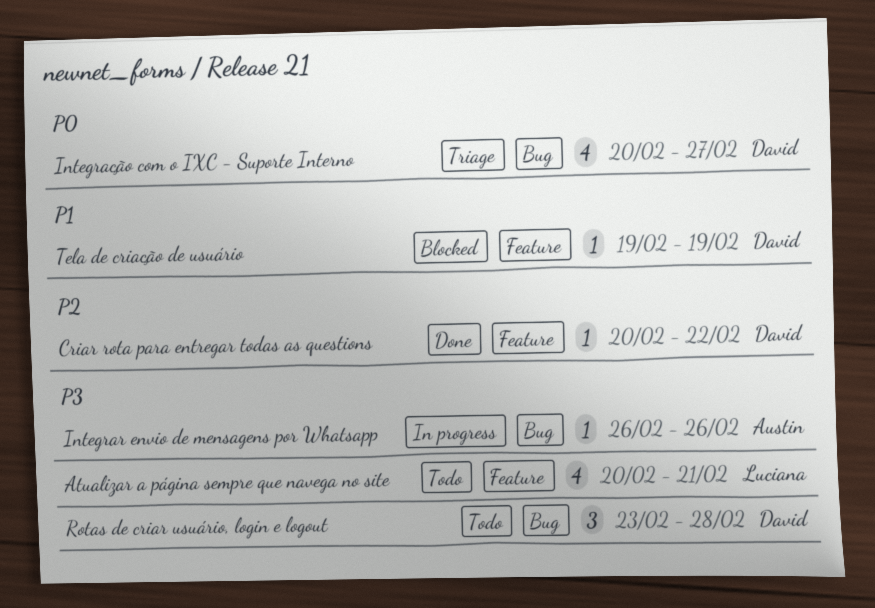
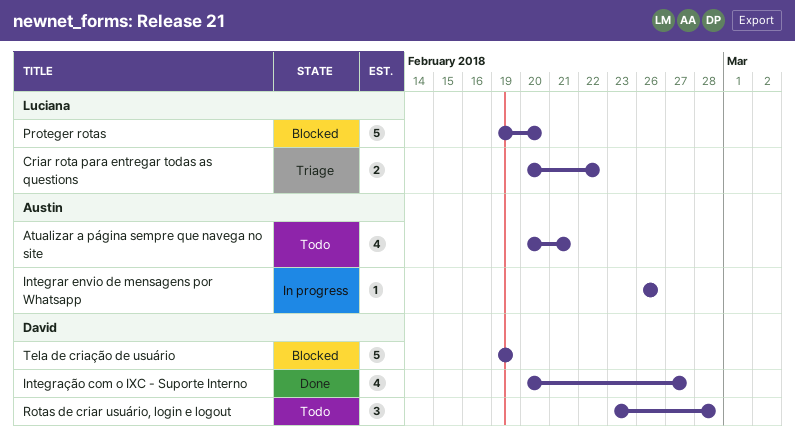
Atualizar a página sempre que navega no site, owner: Luciana -> Austin
Criar rota para entregar todas as questions, status: Done -> Triage
Criar rota para entregar todas as questions, owner: David -> Luciana
Criar rota para entregar todas as questions, estimate: 1 -> 2
Integração com o IXC - Suporte Interno, status: Triage -> Done
Proteger rotas: none -> present
Tela de criação de usuário, estimate: 1 -> 5

